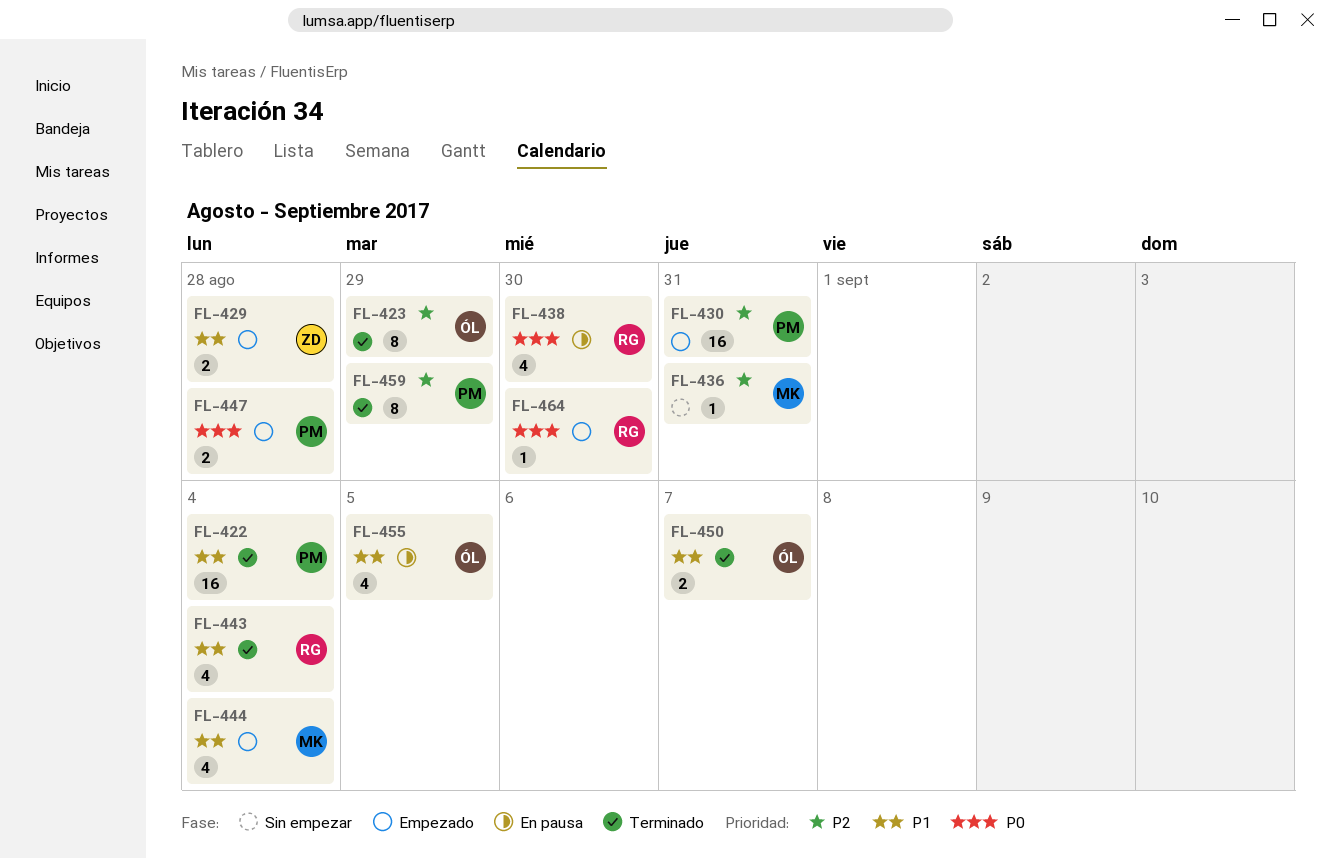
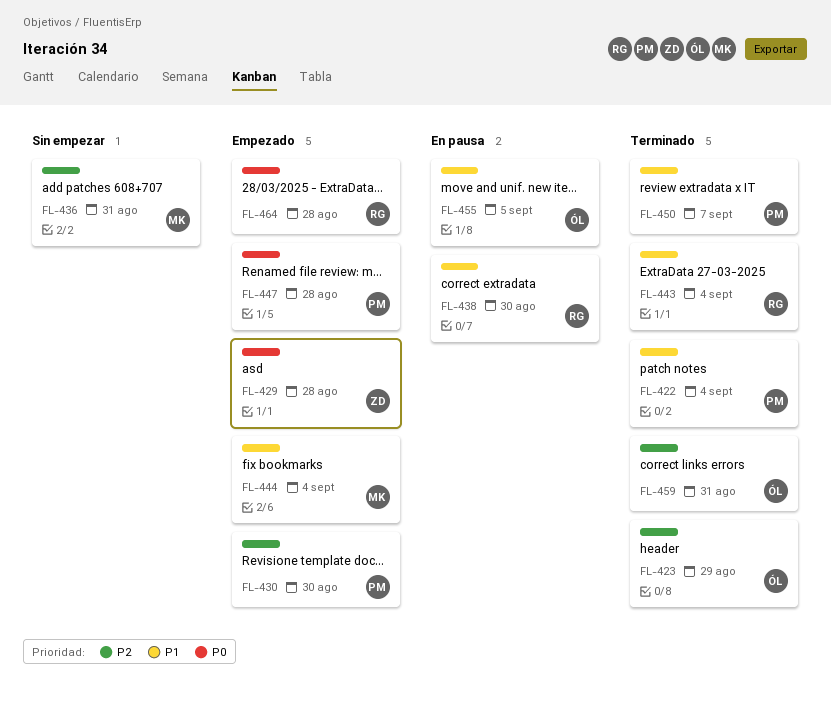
FL-429, priority: P1 -> P0
FL-430, due: Aug 31 -> Aug 30
FL-438, priority: P0 -> P1
FL-450, owner: ÓL -> PM
FL-459, owner: PM -> ÓL
FL-459, due: Aug 29 -> Aug 31
FL-464, due: Aug 30 -> Aug 28

